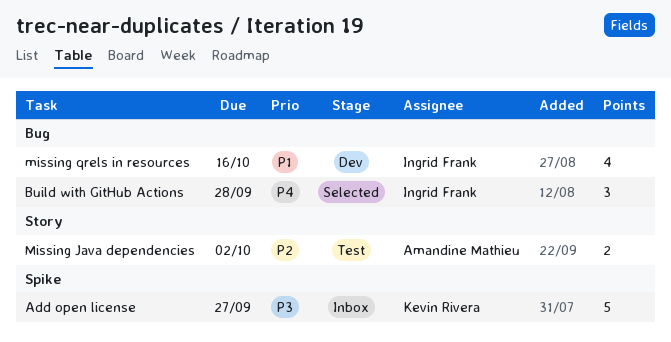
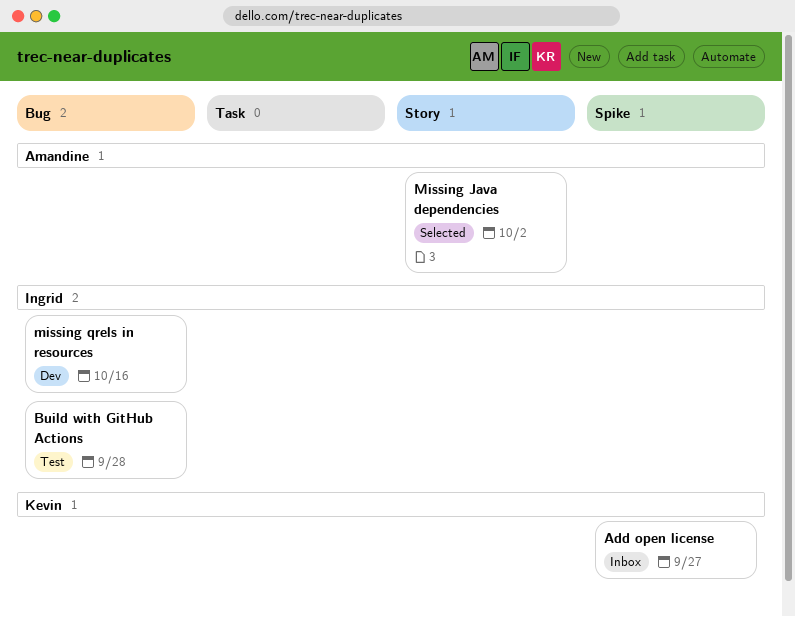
Build with GitHub Actions, status: Selected -> Test
Missing Java dependencies, status: Test -> Selected

